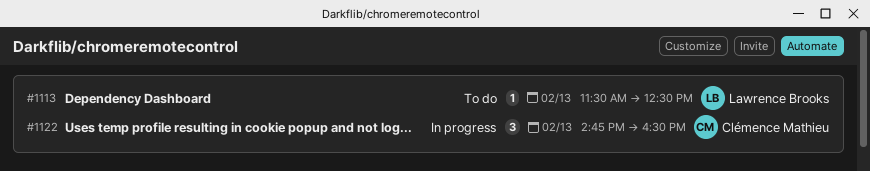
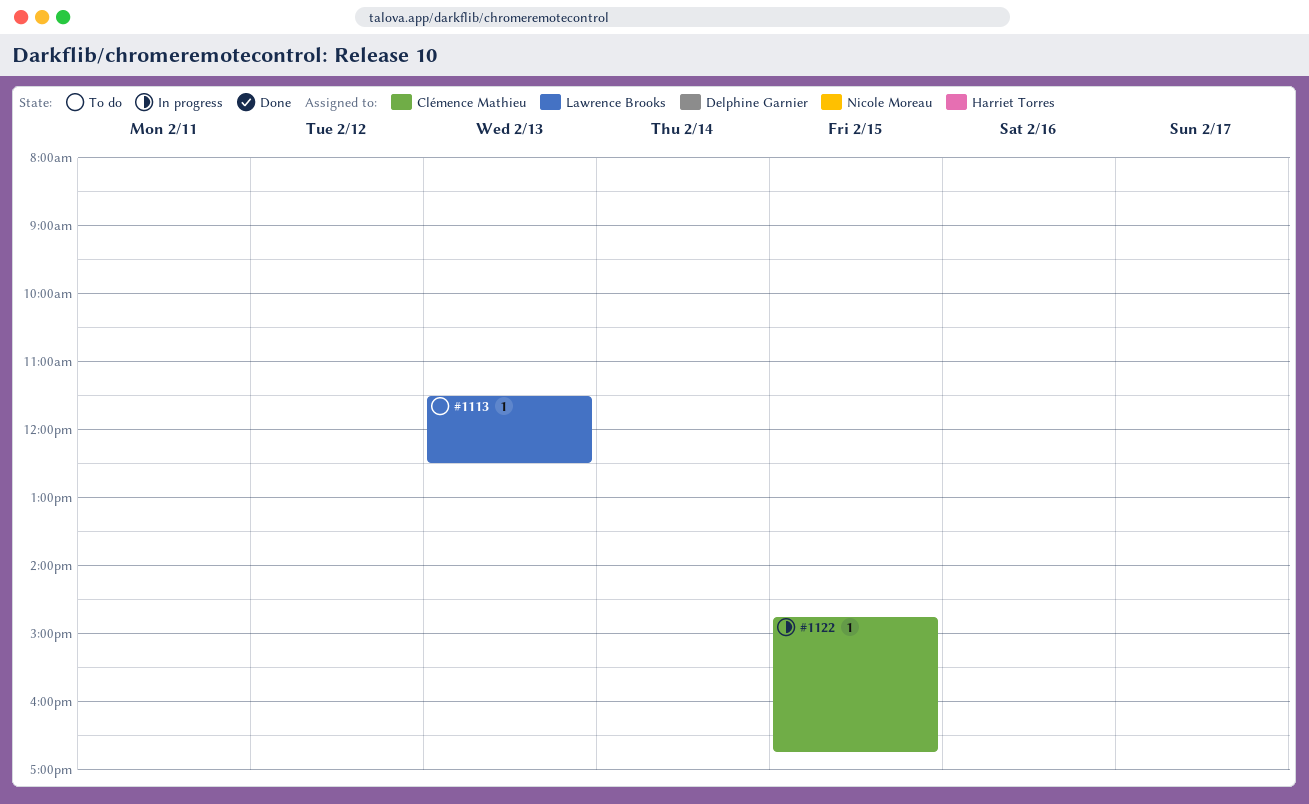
#1122, estimate: 3 -> 1
#1122, day: Feb 13 -> Feb 15
#1122, ends: 16:30 -> 16:45

